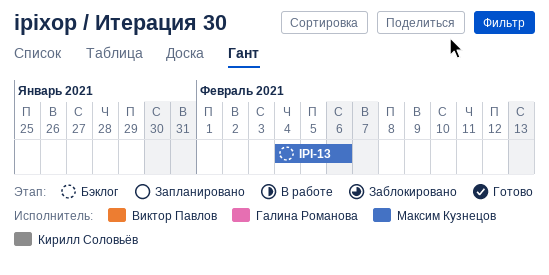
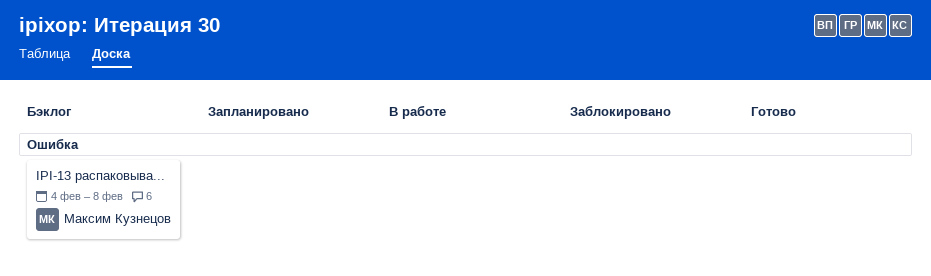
IPI-13, due: Feb 6 -> Feb 8

